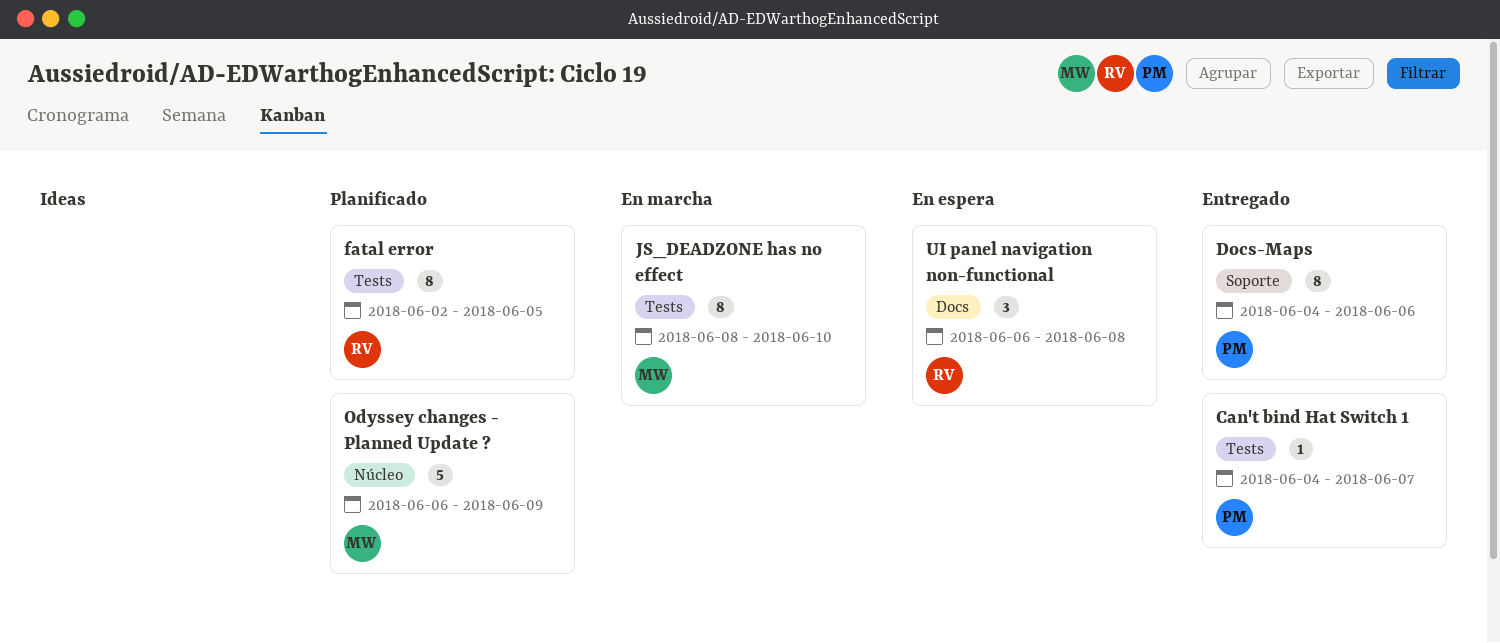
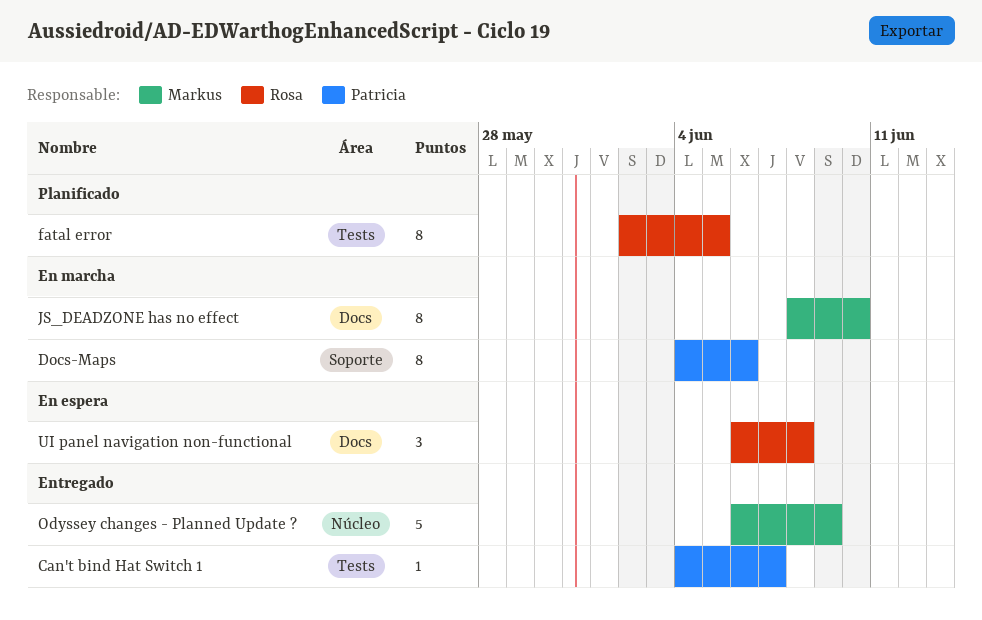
Docs-Maps, status: Entregado -> En marcha
JS_DEADZONE has no effect, label: Tests -> Docs
Odyssey changes - Planned Update ?, status: Planificado -> Entregado

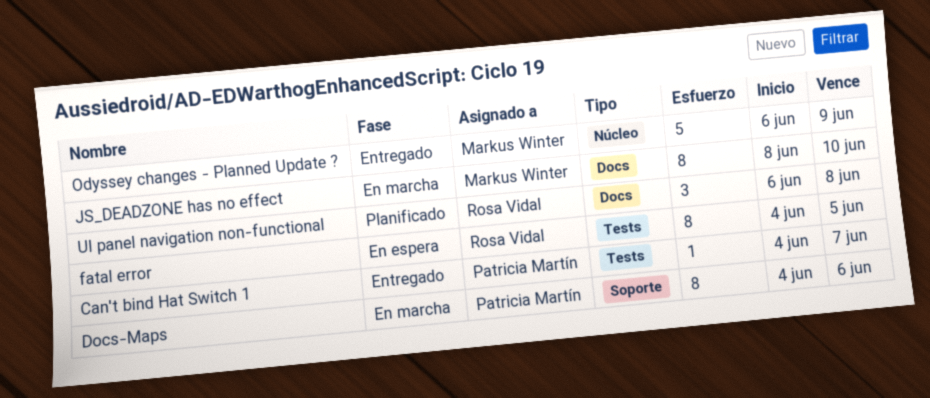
fatal error, status: Planificado -> En espera
fatal error, start: Jun 2 -> Jun 4
UI panel navigation non-functional, status: En espera -> Planificado

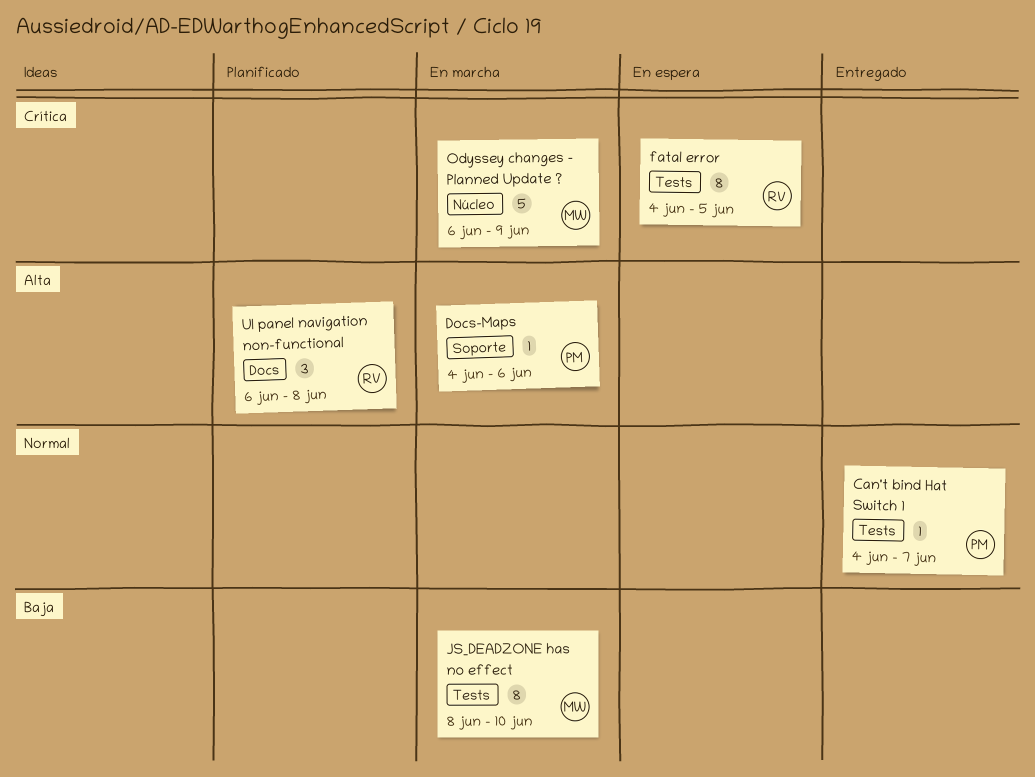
Docs-Maps, estimate: 8 -> 1
JS_DEADZONE has no effect, label: Docs -> Tests
Odyssey changes - Planned Update ?, status: Entregado -> En marcha

